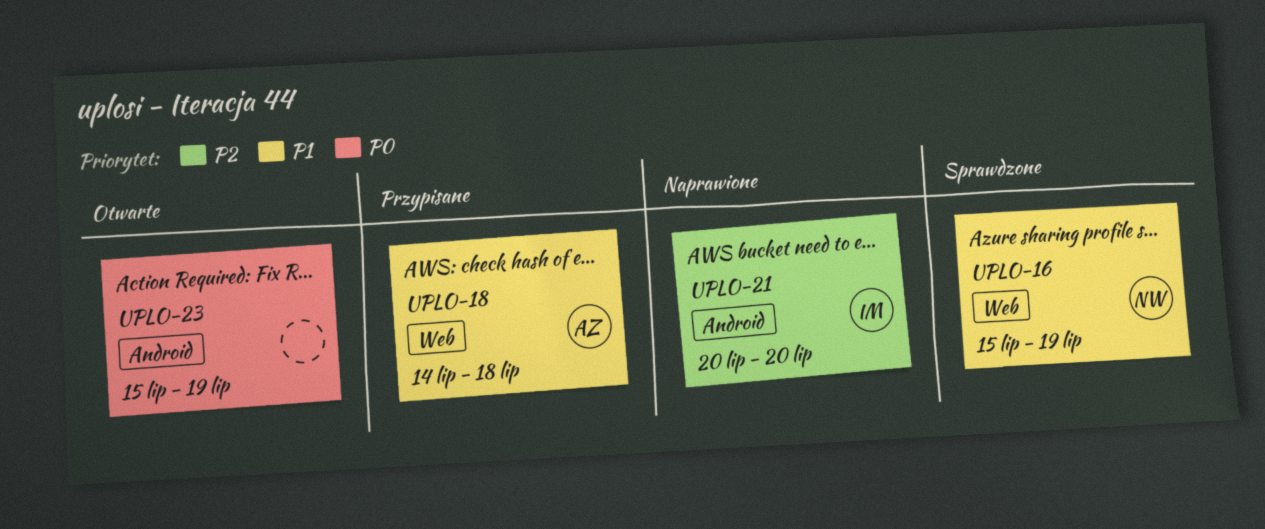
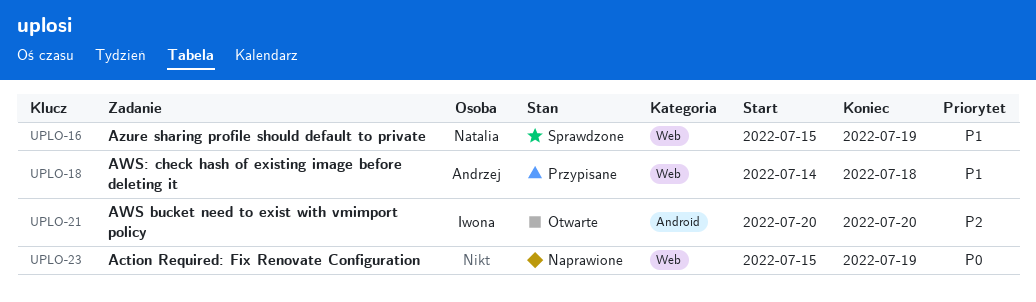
UPLO-21, status: Naprawione -> Otwarte
UPLO-23, status: Otwarte -> Naprawione
UPLO-23, label: Android -> Web

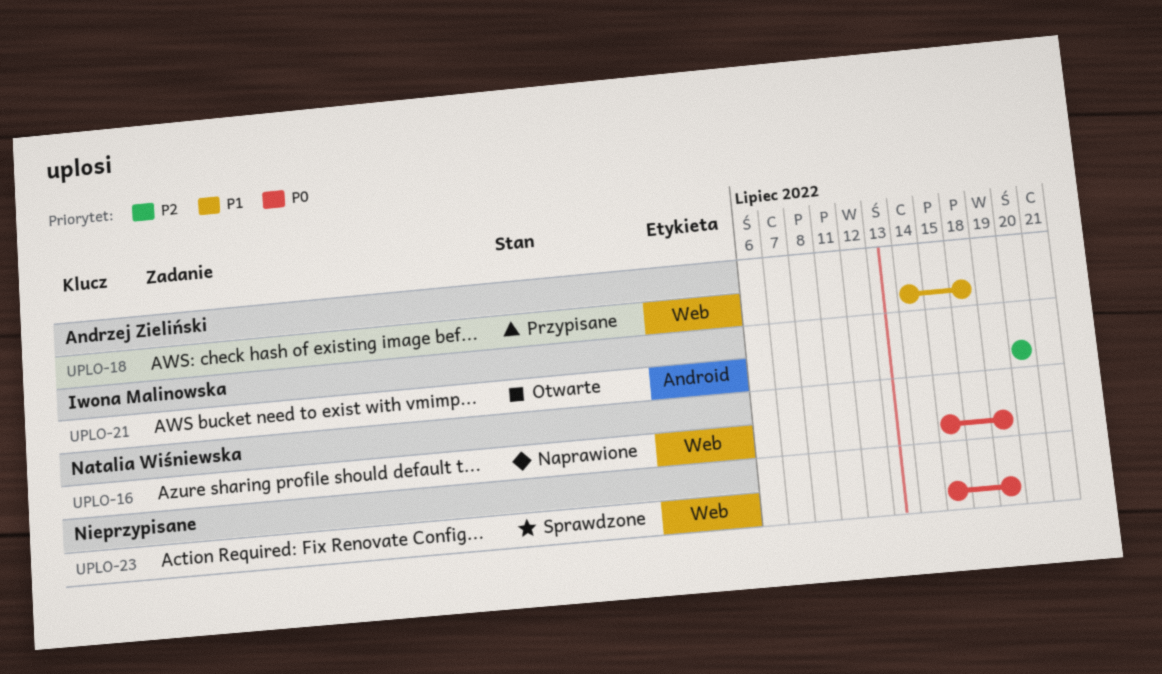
UPLO-16, status: Sprawdzone -> Naprawione
UPLO-16, priority: P1 -> P0
UPLO-23, status: Naprawione -> Sprawdzone

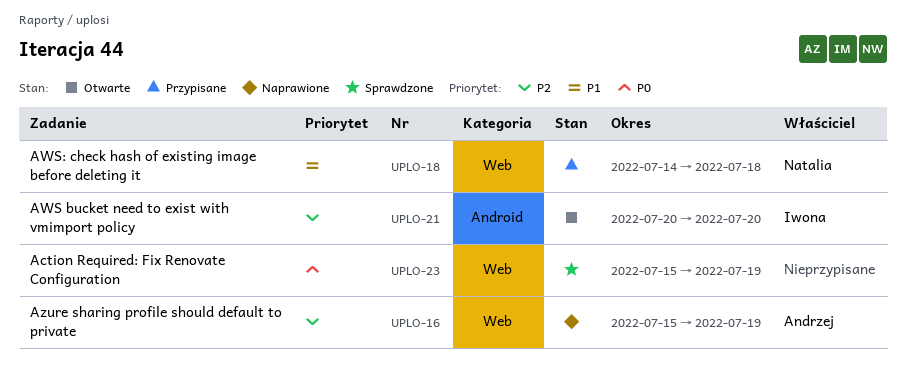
UPLO-16, owner: Natalia Wiśniewska -> Andrzej Zieliński
UPLO-16, priority: P0 -> P2
UPLO-18, owner: Andrzej Zieliński -> Natalia Wiśniewska

